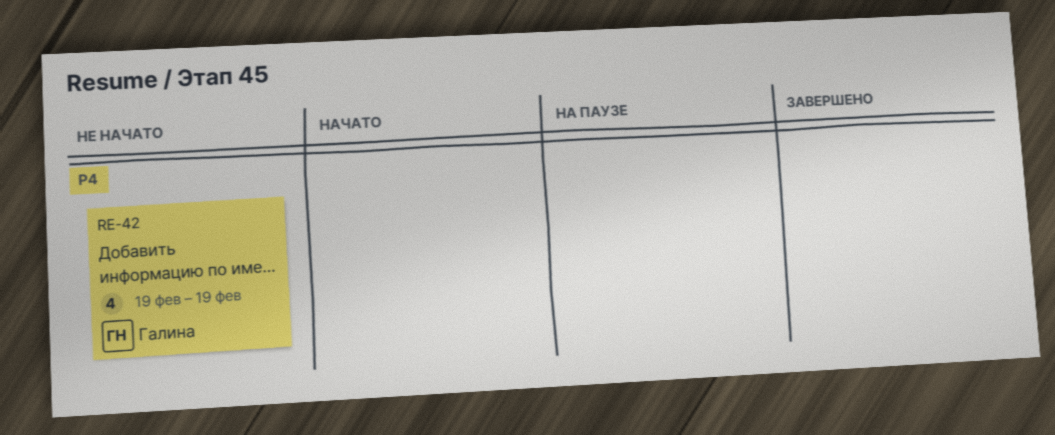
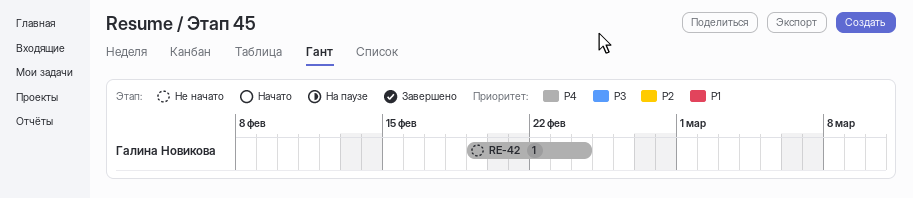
RE-42, estimate: 4 -> 1
RE-42, due: Feb 19 -> Feb 24

